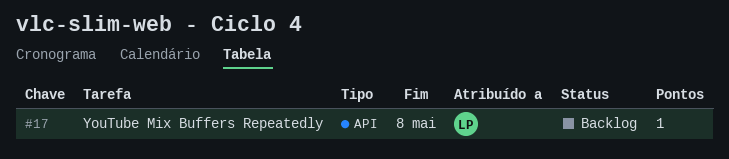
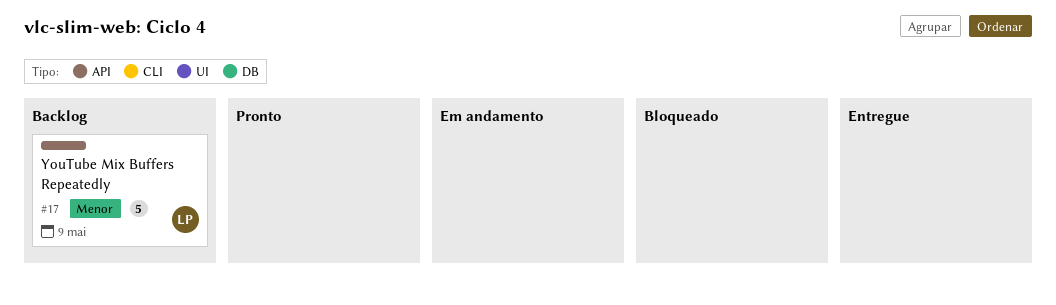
#17, estimate: 1 -> 5
#17, due: May 8 -> May 9

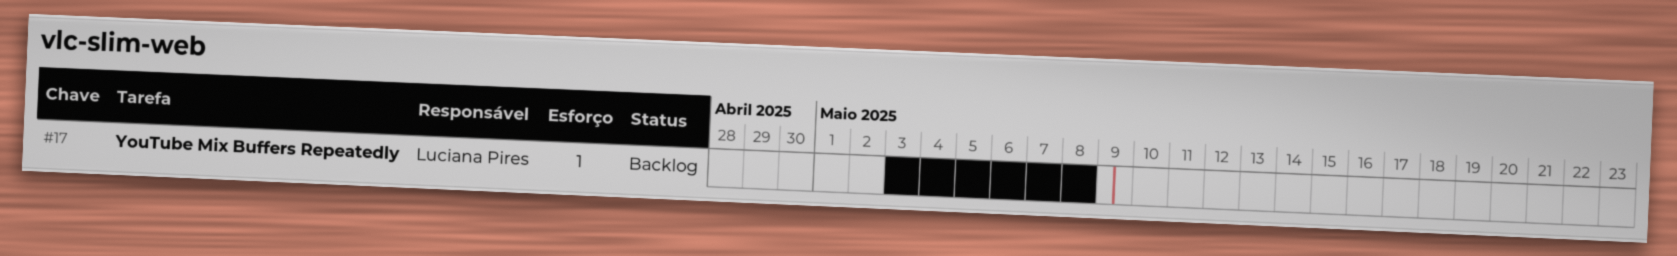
#17, estimate: 5 -> 1
#17, due: May 9 -> May 8

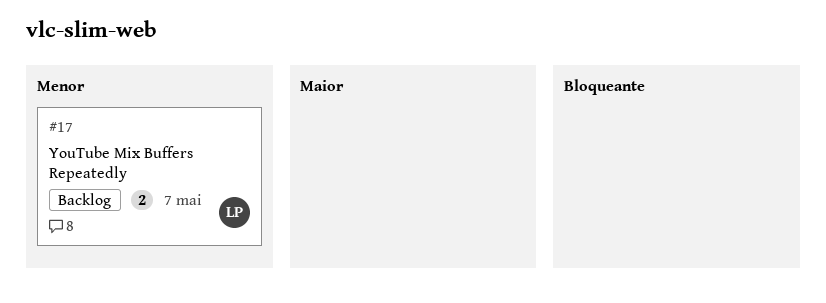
#17, estimate: 1 -> 2
#17, due: May 8 -> May 7

